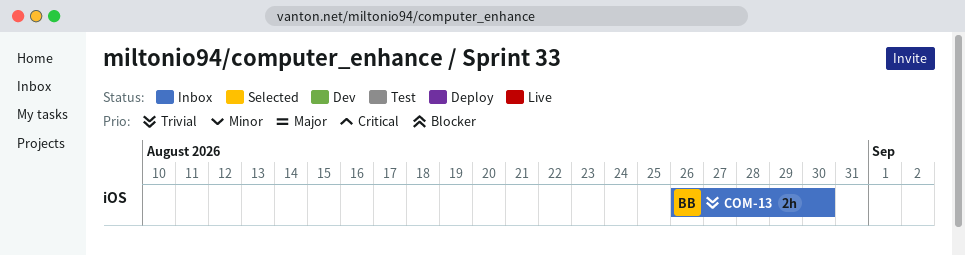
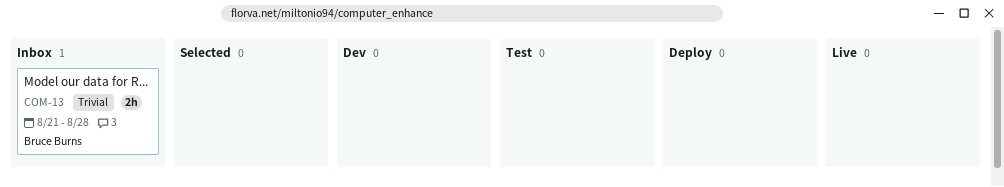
COM-13, start: Aug 26 -> Aug 21
COM-13, due: Aug 30 -> Aug 28

